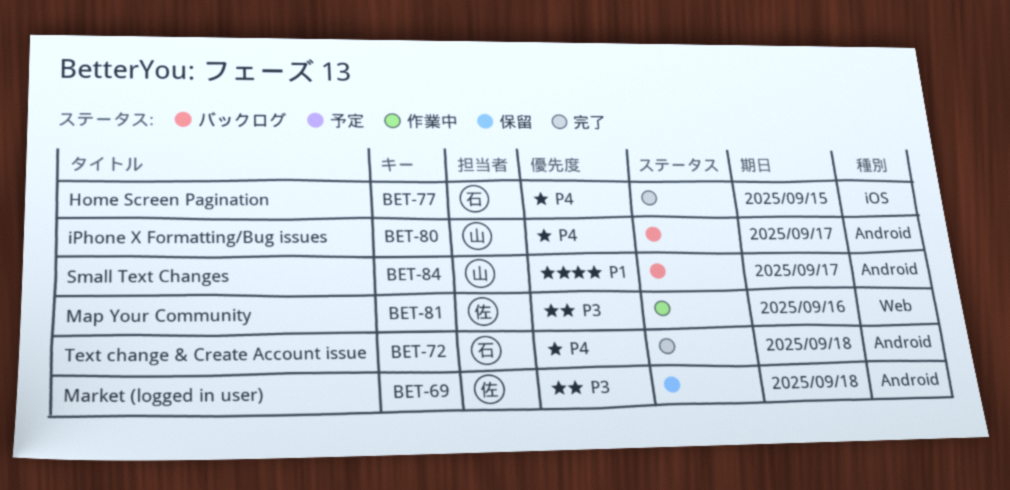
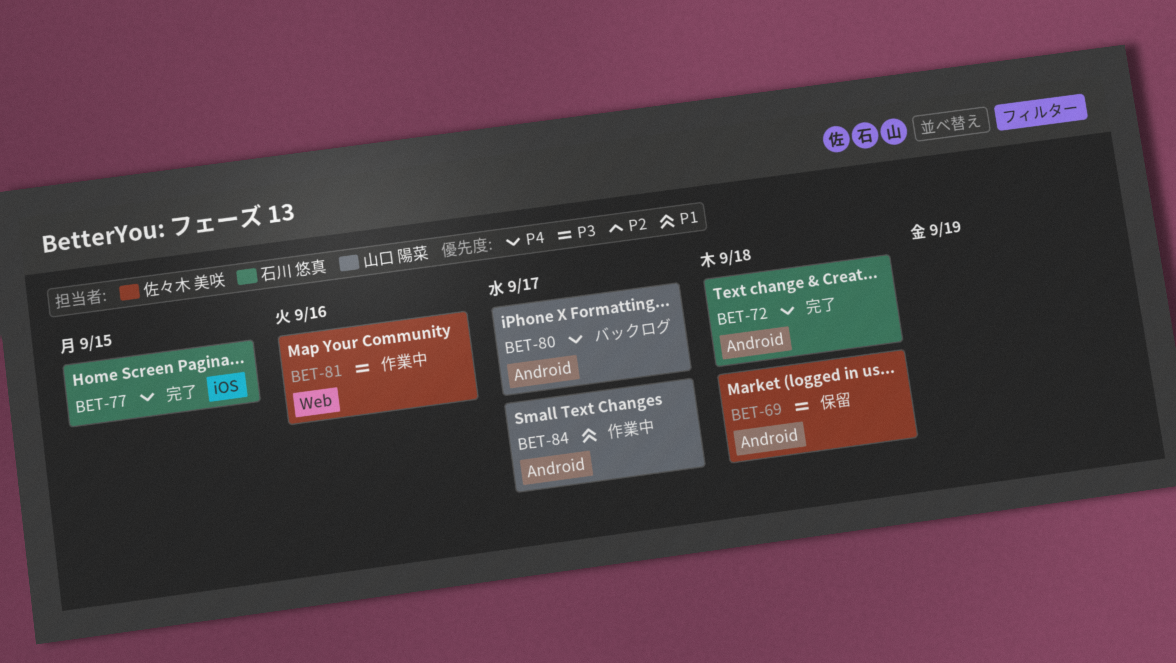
BET-84, status: バックログ -> 作業中

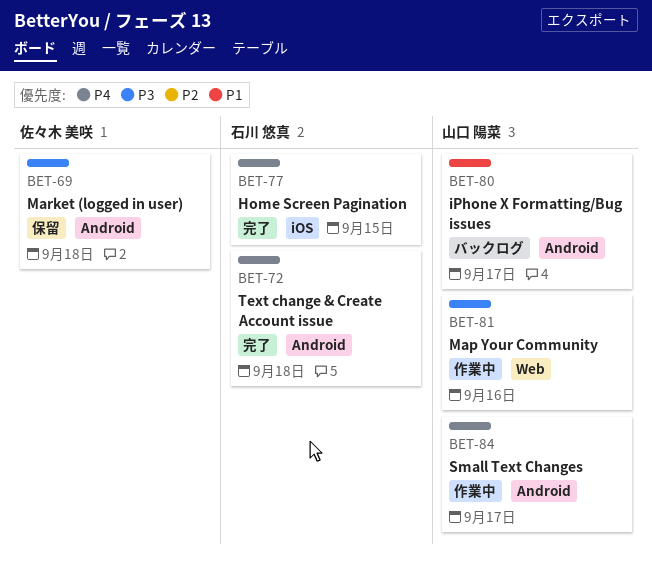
BET-80, priority: P4 -> P1
BET-81, owner: 佐々木 美咲 -> 山口 陽菜
BET-84, priority: P1 -> P4

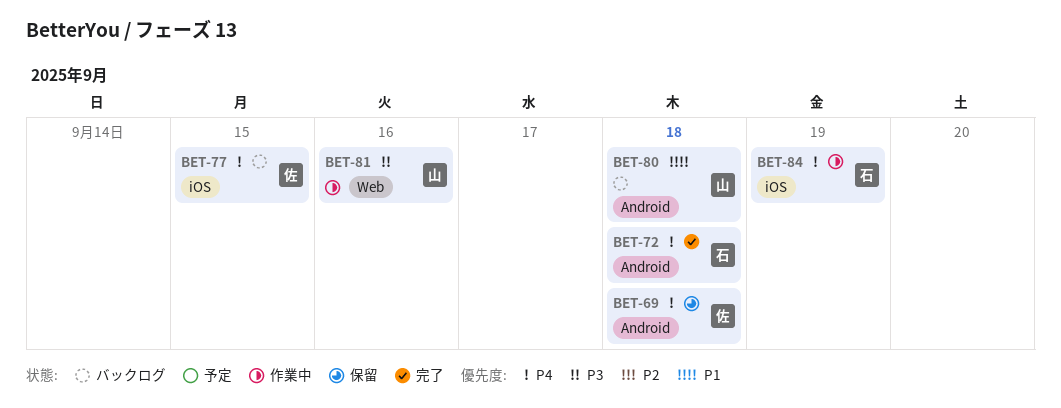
BET-69, priority: P3 -> P4
BET-77, status: 完了 -> バックログ
BET-77, owner: 石川 悠真 -> 佐々木 美咲
BET-80, due: Sep 17 -> Sep 18
BET-84, owner: 山口 陽菜 -> 石川 悠真
BET-84, label: Android -> iOS
BET-84, due: Sep 17 -> Sep 19

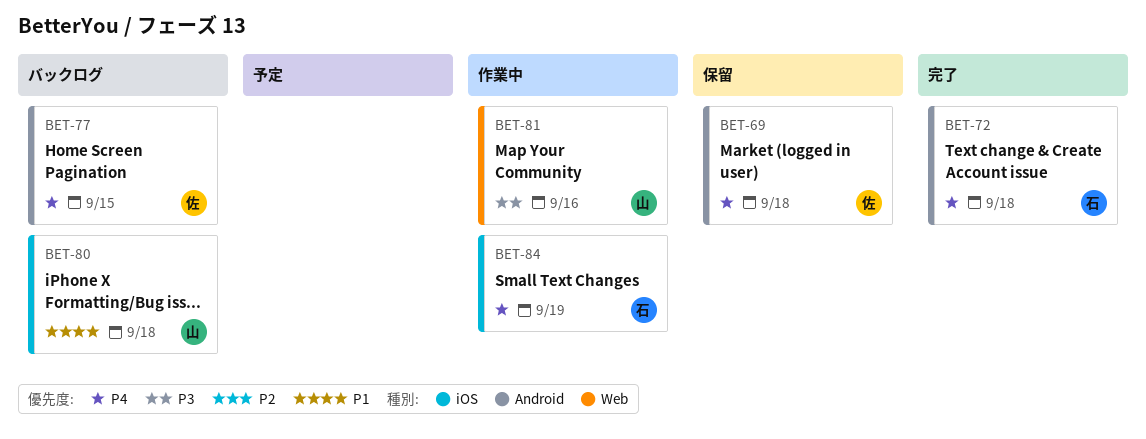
BET-77, label: iOS -> Android
BET-80, label: Android -> iOS

